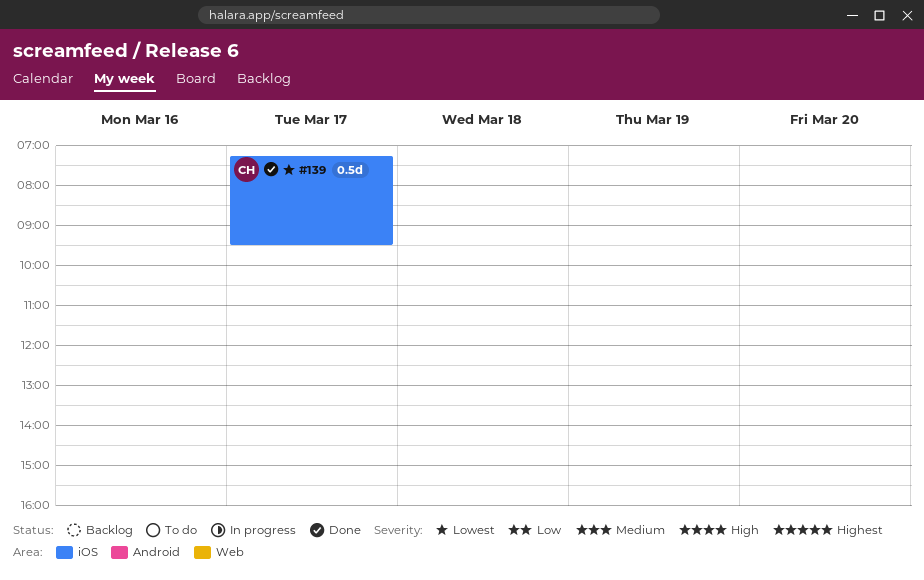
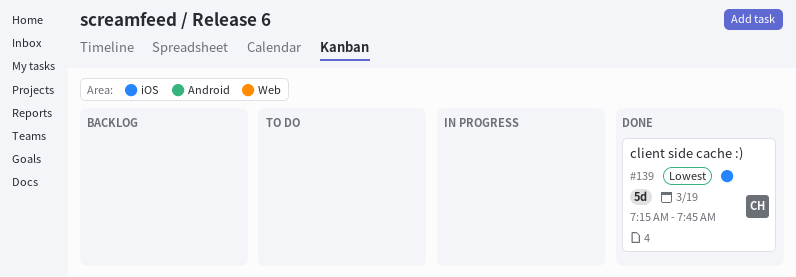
#139, estimate: 0.5d -> 5d
#139, day: Mar 17 -> Mar 19
#139, ends: 09:30 -> 07:45

